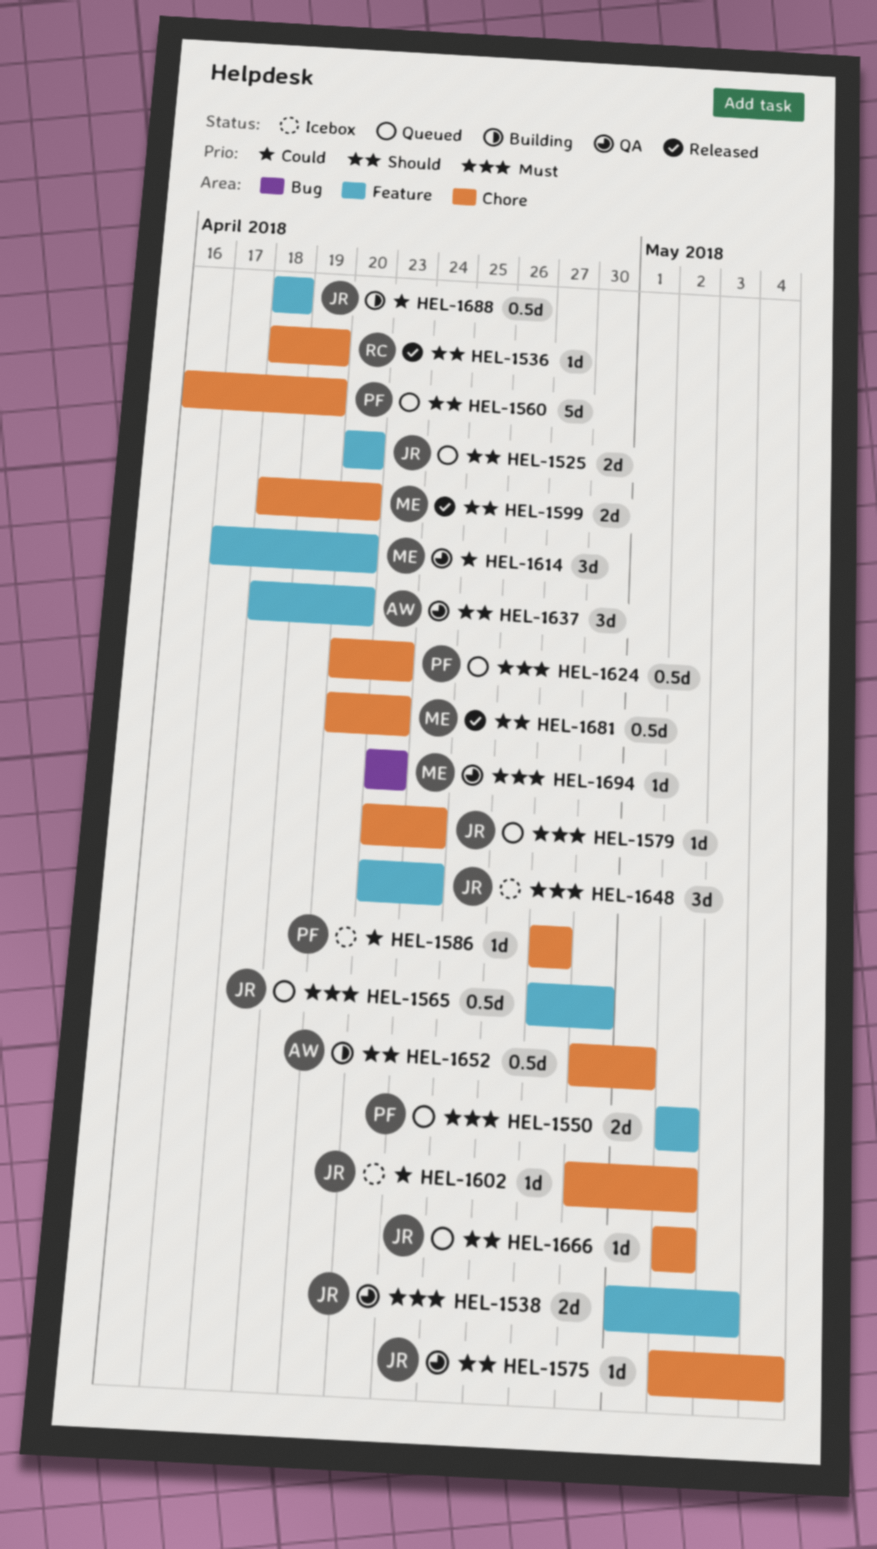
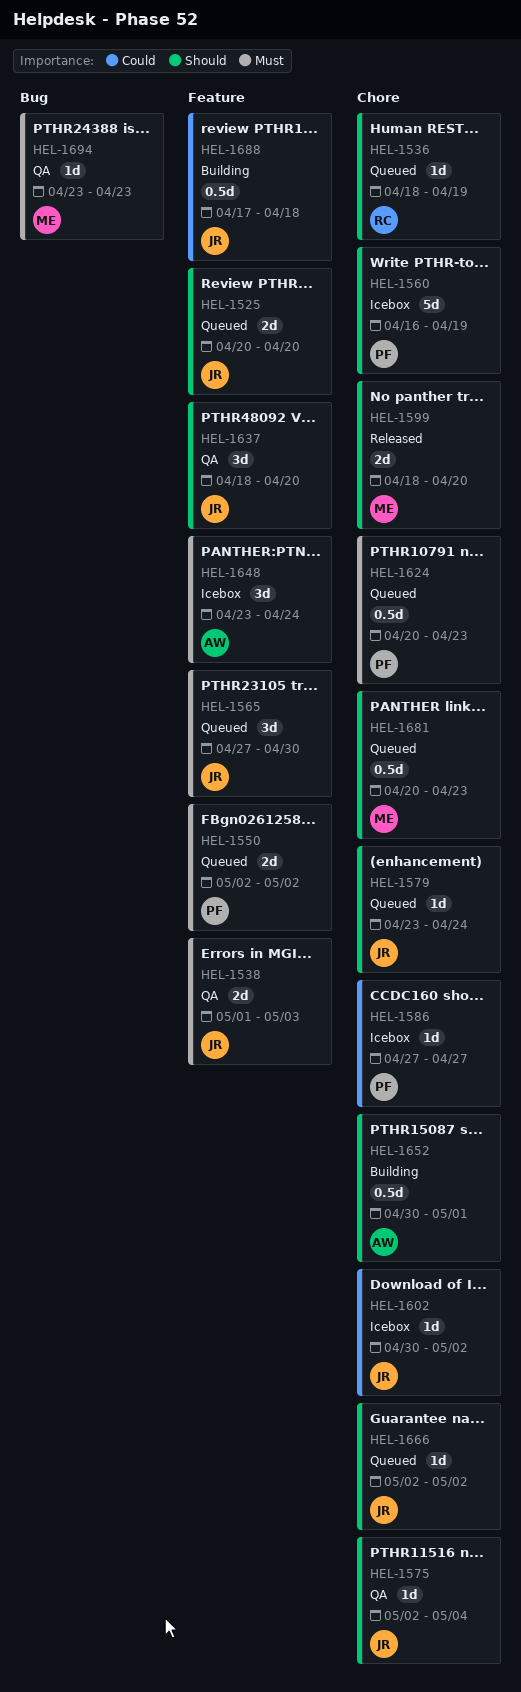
HEL-1536, status: Released -> Queued
HEL-1560, status: Queued -> Icebox
HEL-1565, estimate: 0.5d -> 3d
HEL-1579, priority: Must -> Should
HEL-1614: present -> none
HEL-1637, owner: AW -> JR
HEL-1648, owner: JR -> AW
HEL-1681, status: Released -> Queued
HEL-1688, start: Apr 18 -> Apr 17

